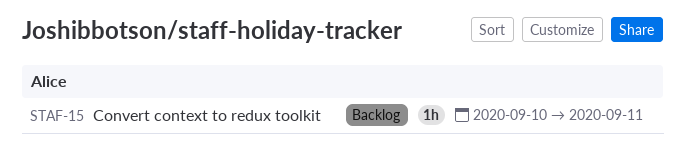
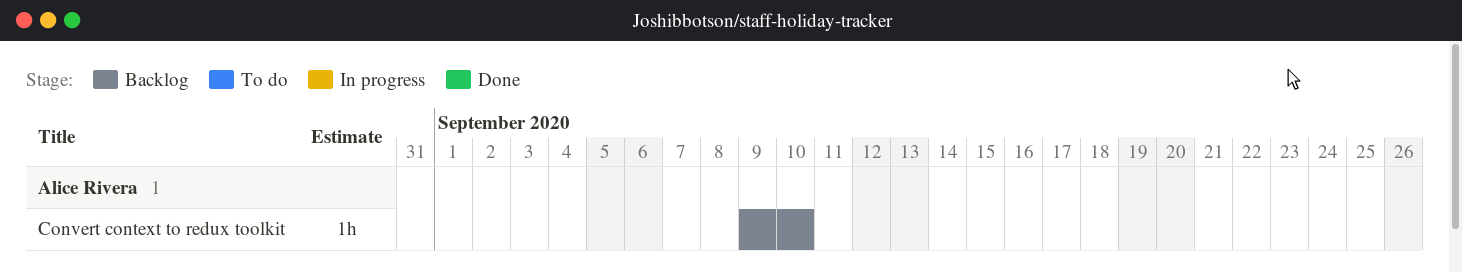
Convert context to redux toolkit, start: Sep 10 -> Sep 9
Convert context to redux toolkit, due: Sep 11 -> Sep 10

